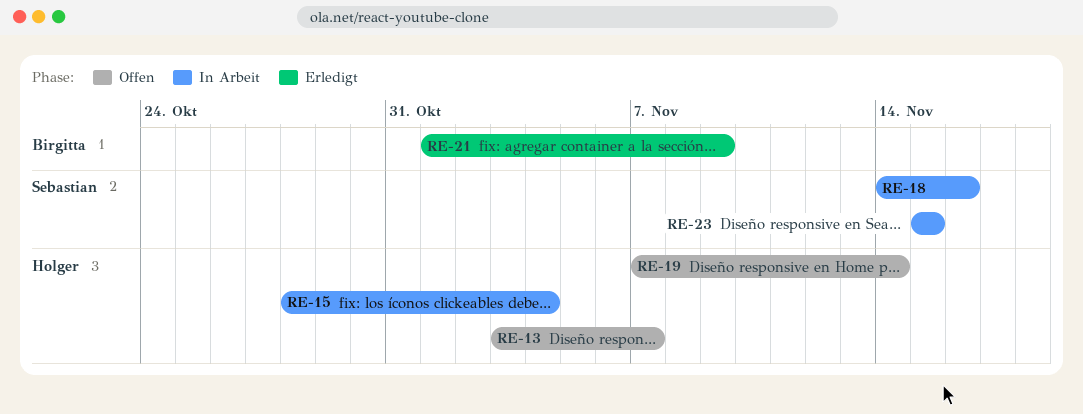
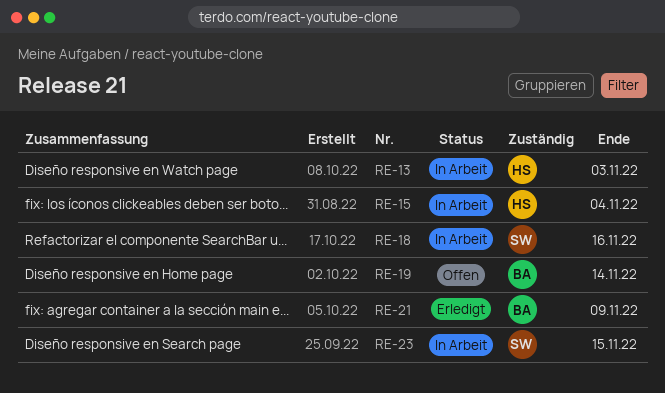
RE-13, status: Offen -> In Arbeit
RE-13, due: Nov 7 -> Nov 3
RE-19, owner: Holger -> Birgitta

